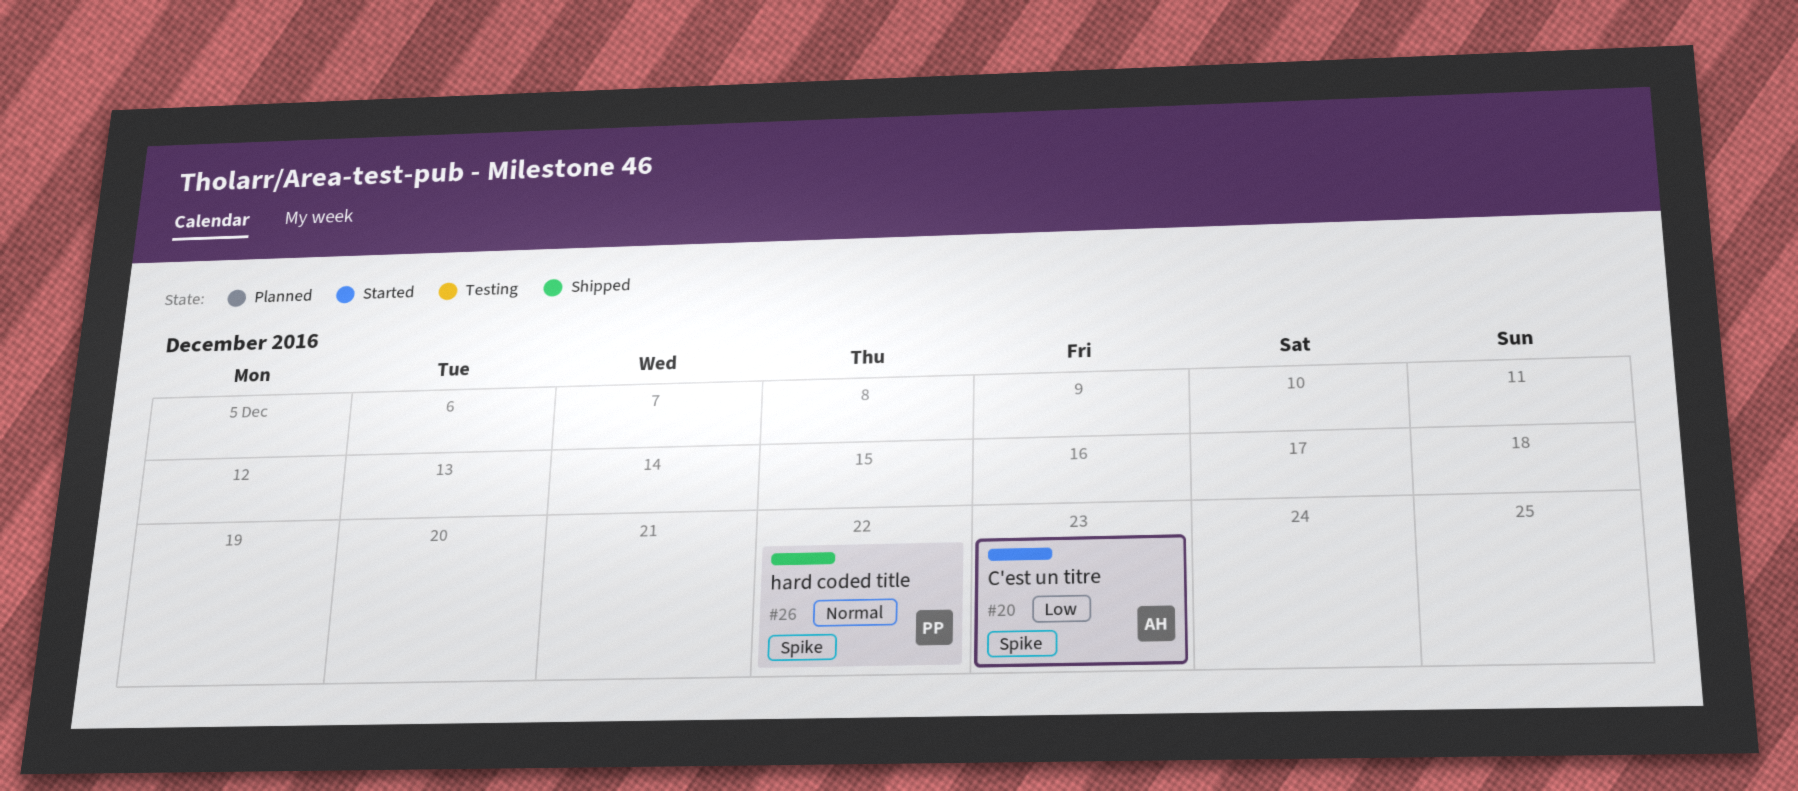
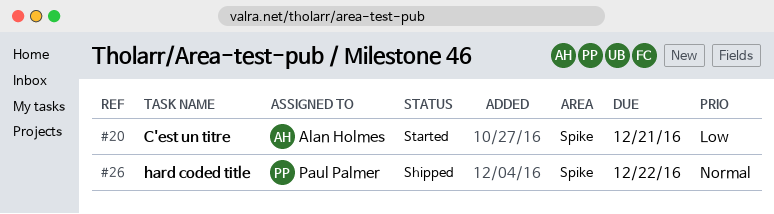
#20, due: Dec 23 -> Dec 21

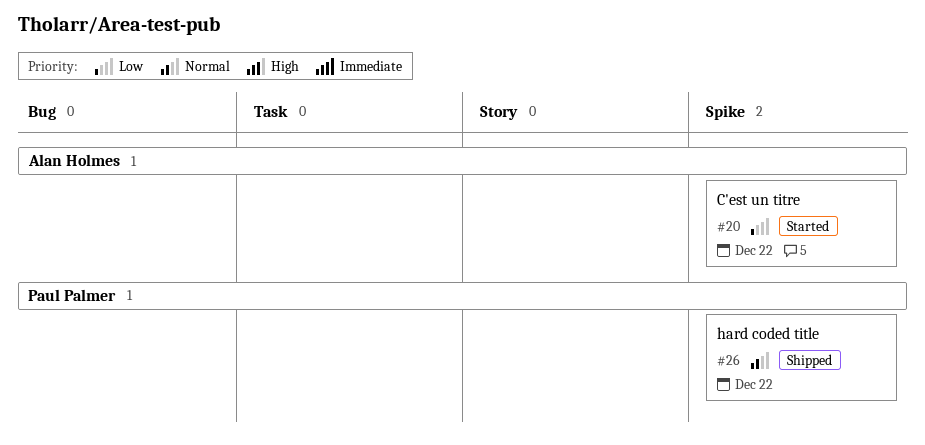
#20, due: Dec 21 -> Dec 22

